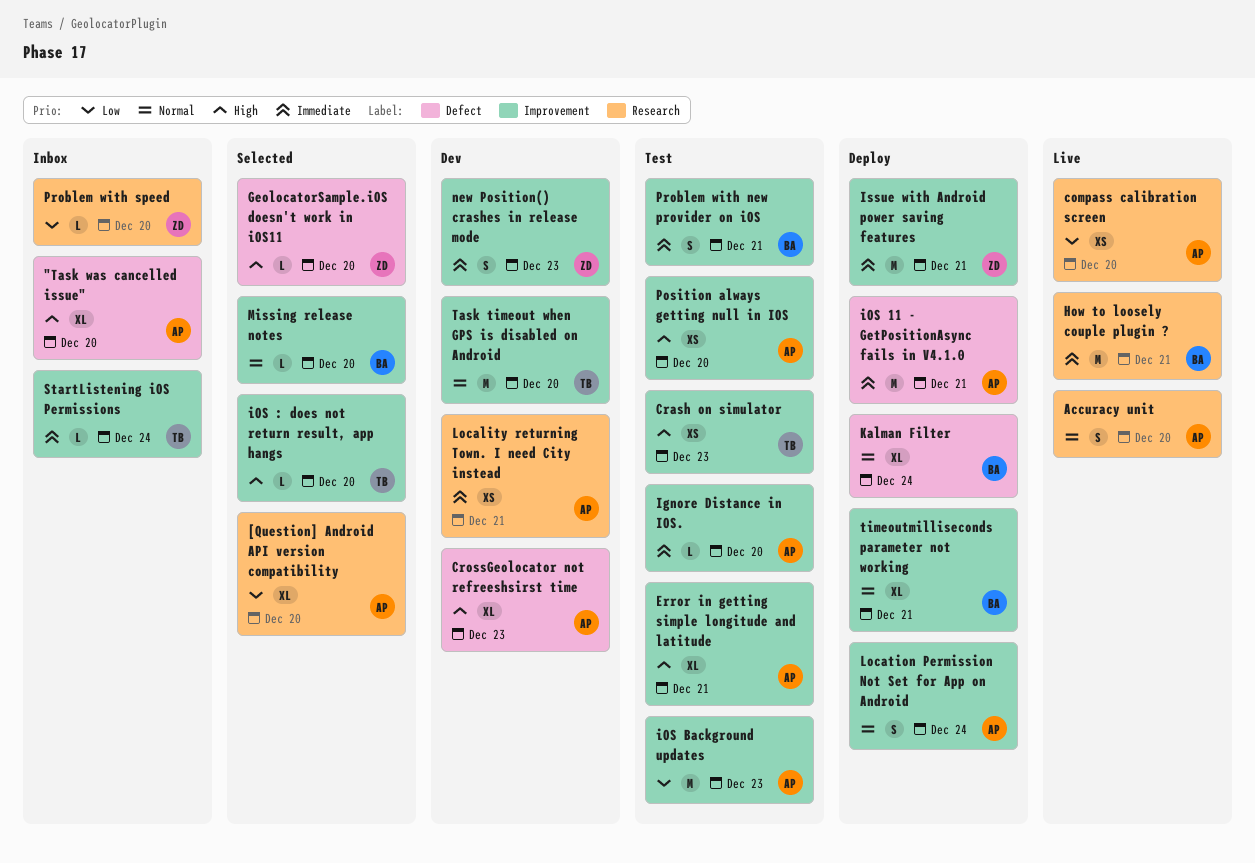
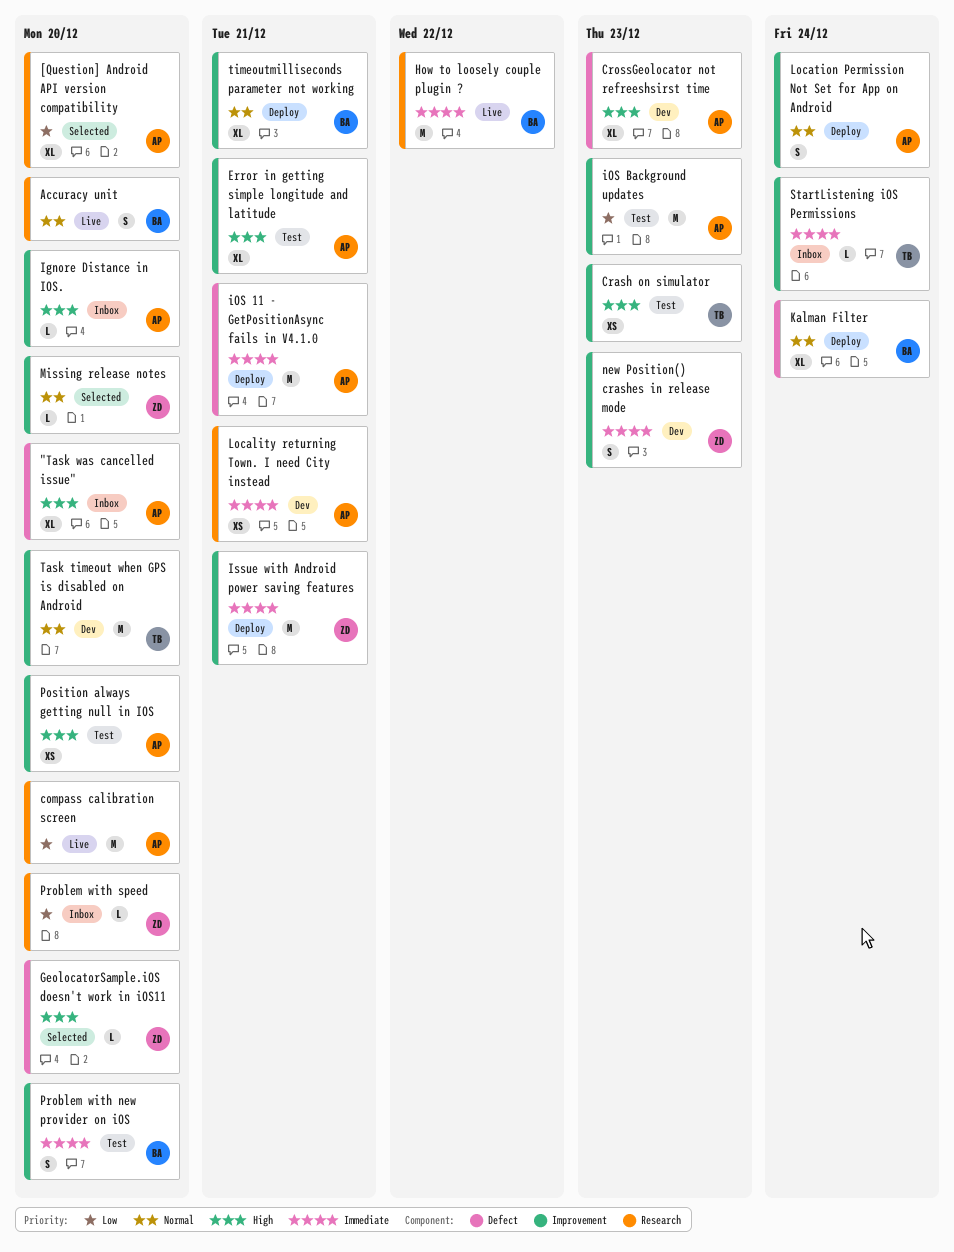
Accuracy unit, owner: AP -> BA
compass calibration screen, estimate: XS -> M
How to loosely couple plugin ?, due: Dec 21 -> Dec 22
Ignore Distance in IOS., status: Test -> Inbox
Ignore Distance in IOS., priority: Immediate -> High
iOS : does not return result, app hangs: present -> none
Missing release notes, owner: BA -> ZD
Problem with new provider on iOS, due: Dec 21 -> Dec 20

